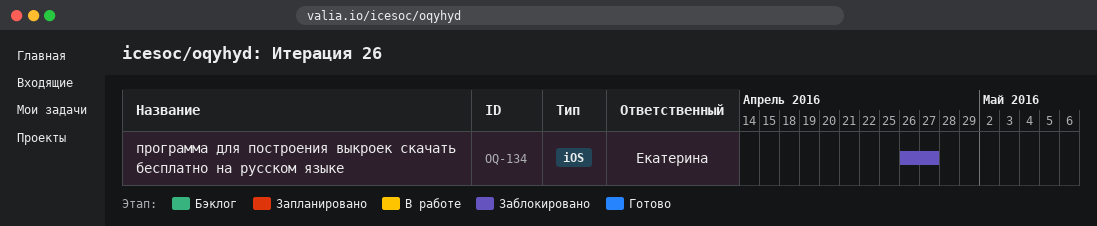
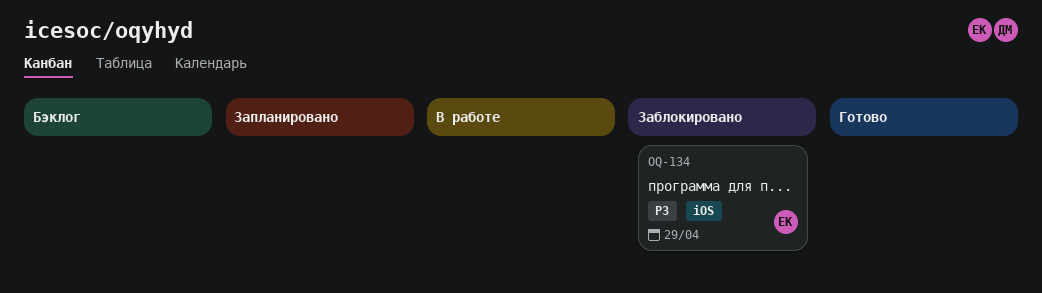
OQ-134, due: Apr 27 -> Apr 29

